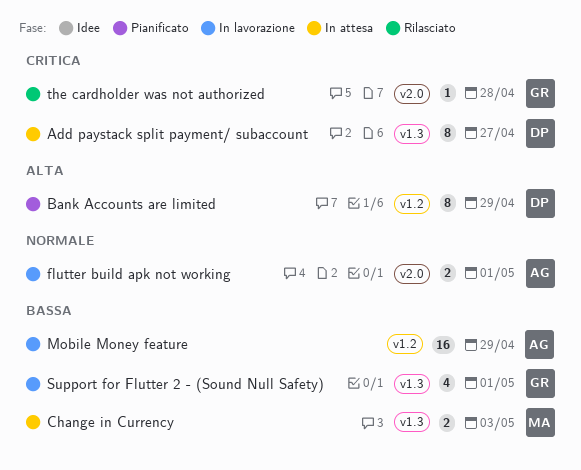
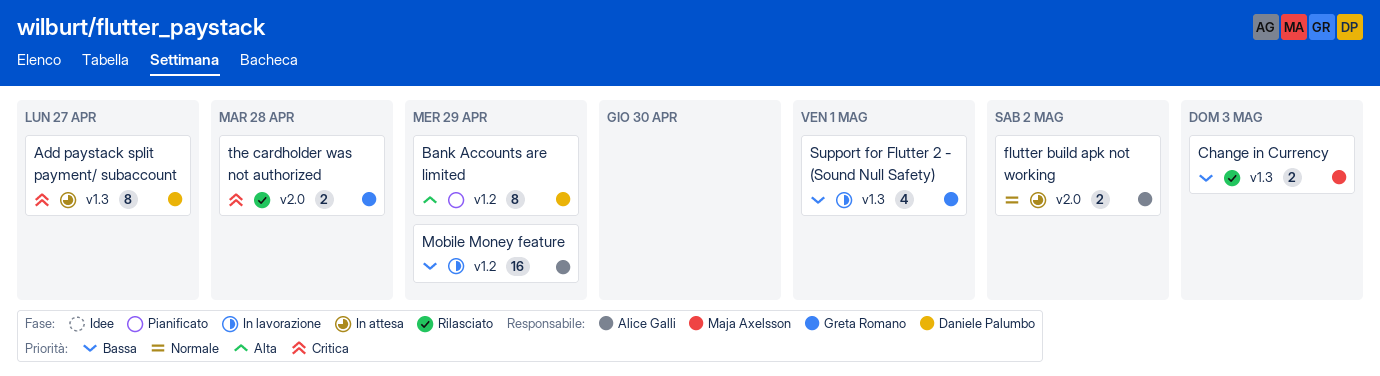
Change in Currency, status: In attesa -> Rilasciato
flutter build apk not working, status: In lavorazione -> In attesa
flutter build apk not working, due: May 1 -> May 2
the cardholder was not authorized, estimate: 1 -> 2

